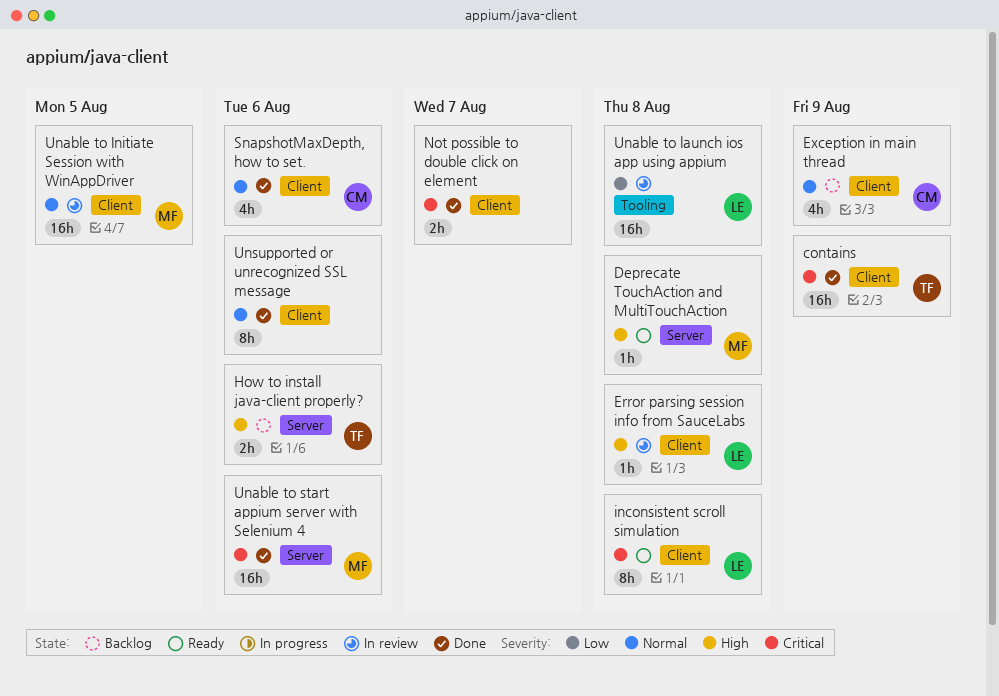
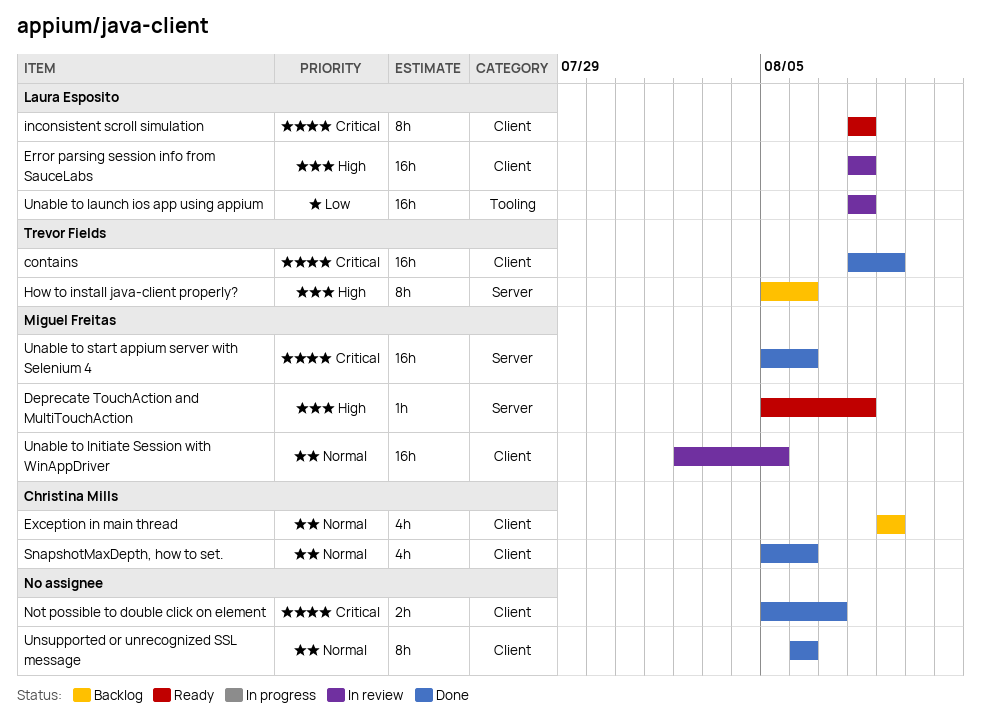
Error parsing session info from SauceLabs, estimate: 1h -> 16h
How to install java-client properly?, estimate: 2h -> 8h

